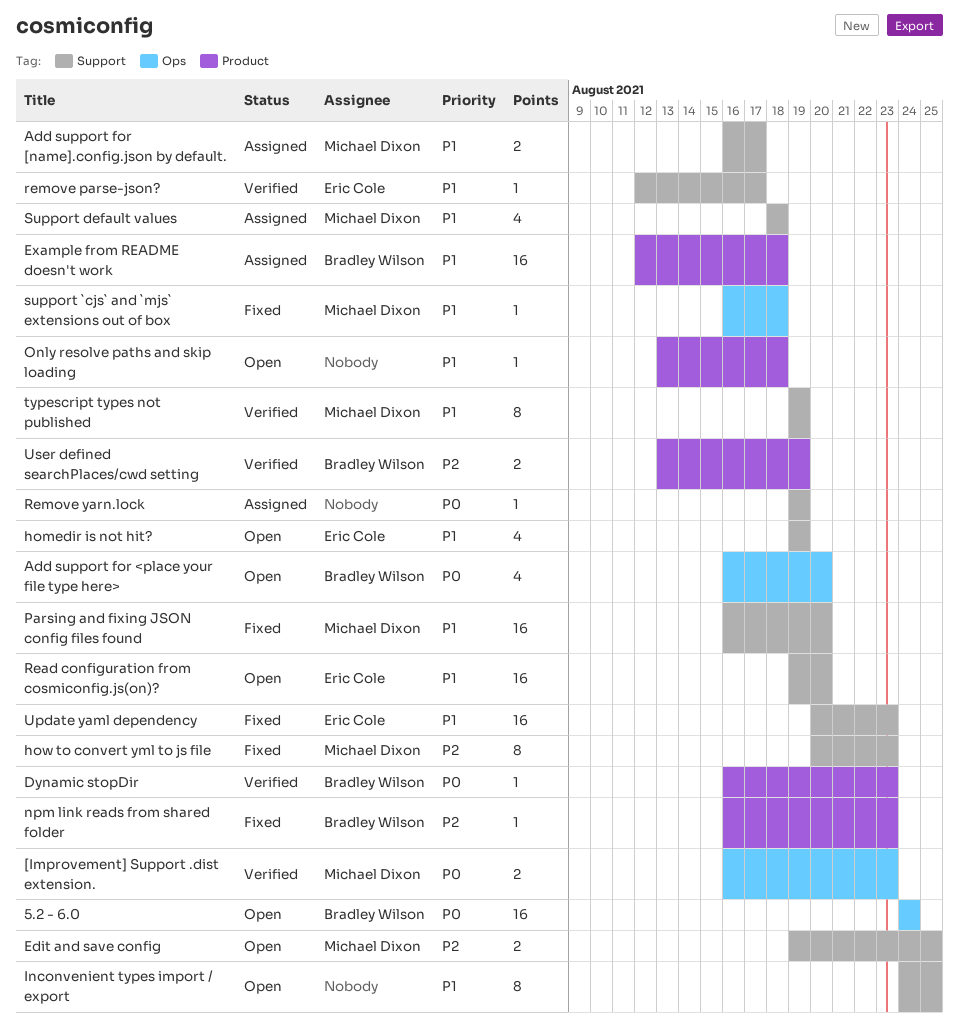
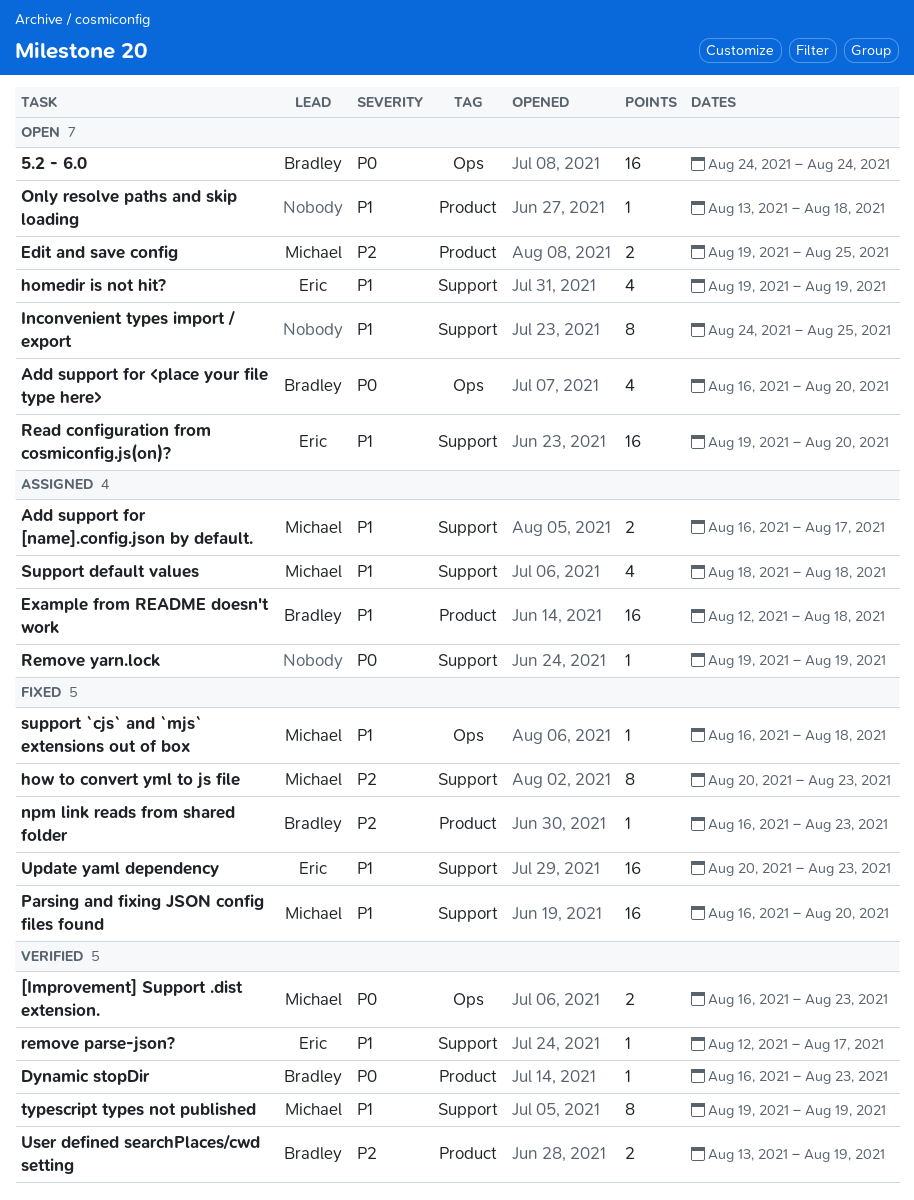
Edit and save config, label: Support -> Product

